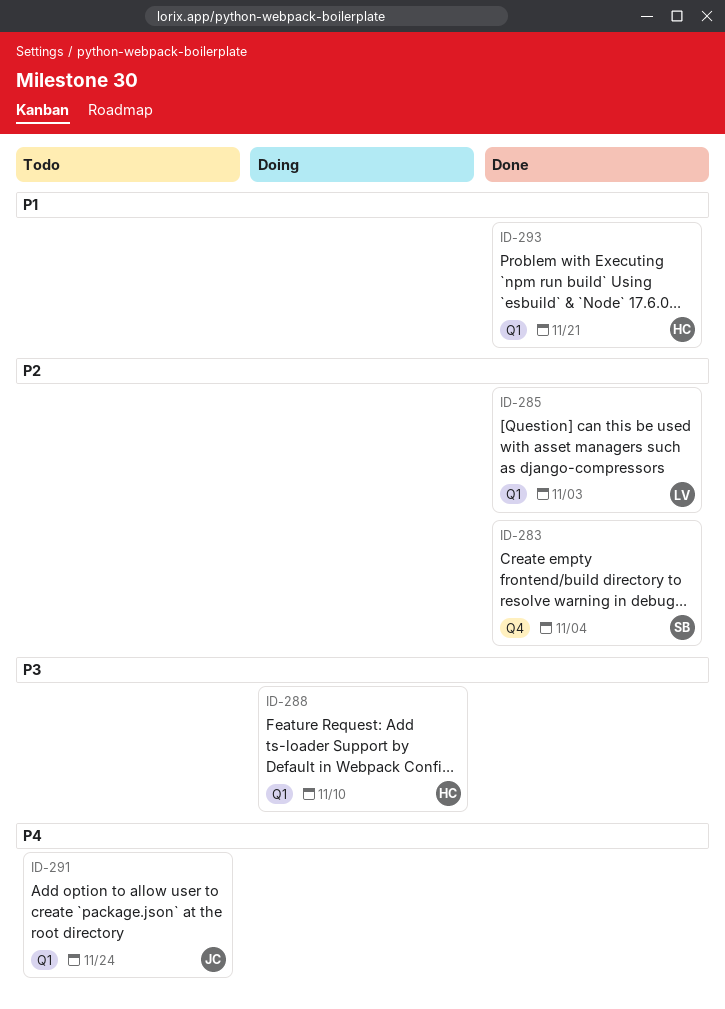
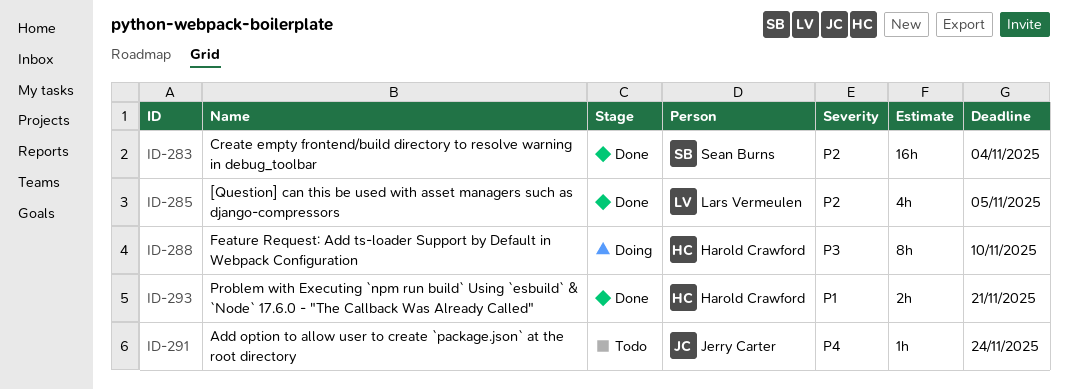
ID-285, due: Nov 3 -> Nov 5

